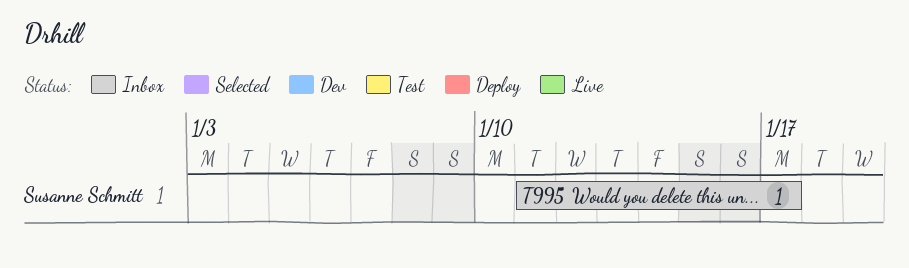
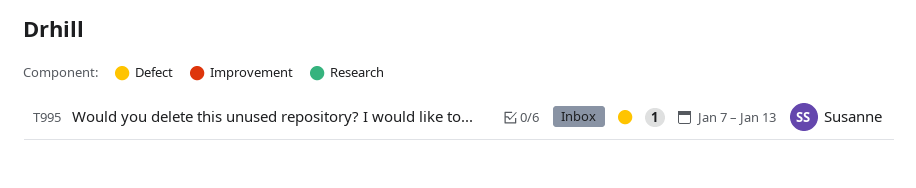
T995, start: Jan 11 -> Jan 7
T995, due: Jan 17 -> Jan 13

